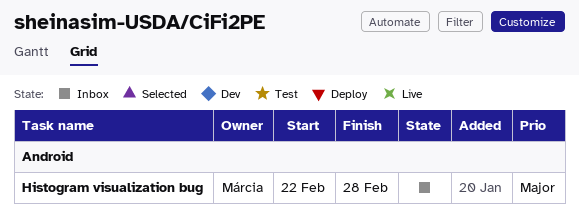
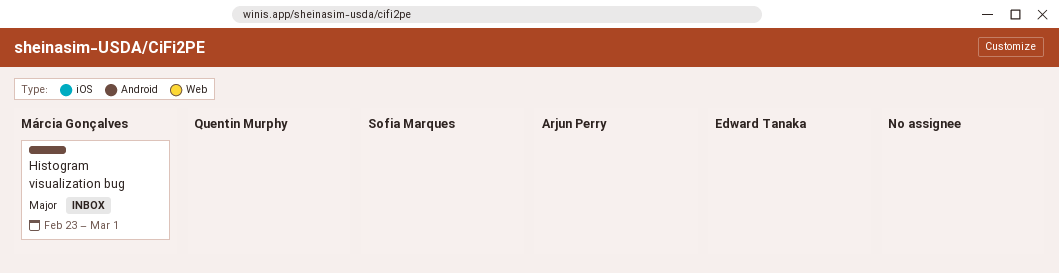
Histogram visualization bug, start: Feb 22 -> Feb 23
Histogram visualization bug, due: Feb 28 -> Mar 1

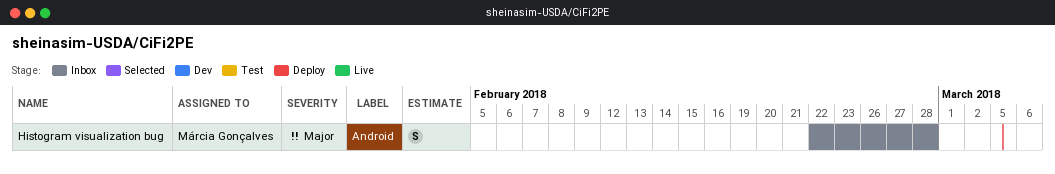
Histogram visualization bug, start: Feb 23 -> Feb 22
Histogram visualization bug, due: Mar 1 -> Feb 28

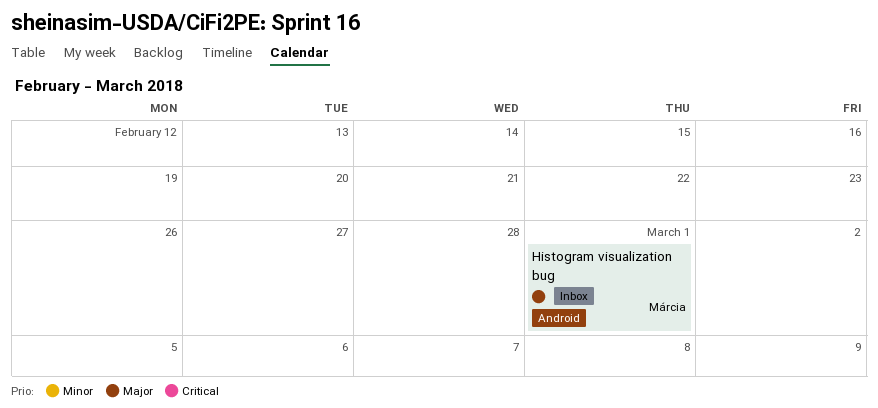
Histogram visualization bug, due: Feb 28 -> Mar 1

